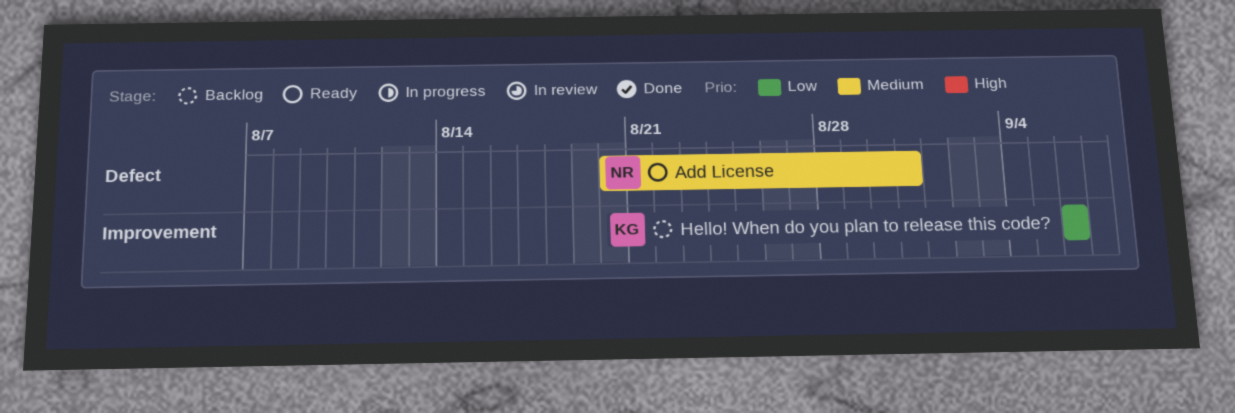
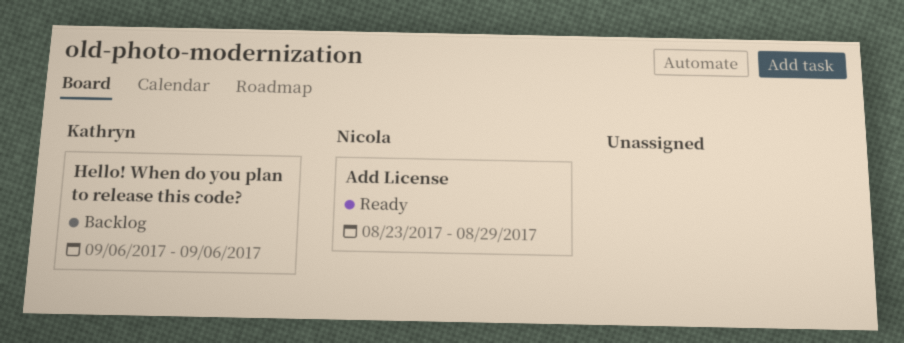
Add License, start: Aug 20 -> Aug 23
Add License, due: Aug 31 -> Aug 29

